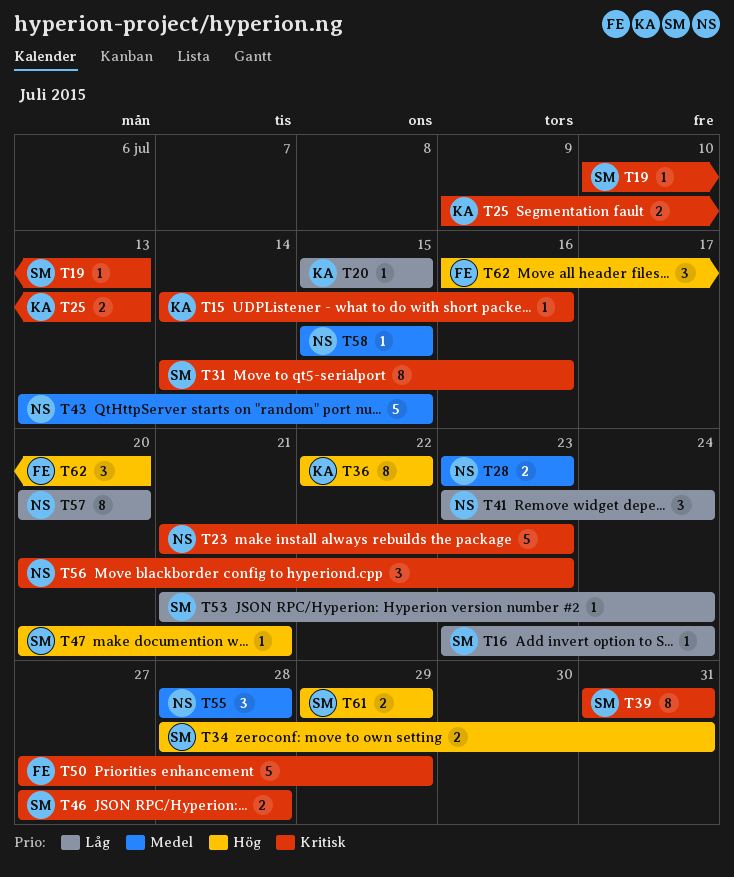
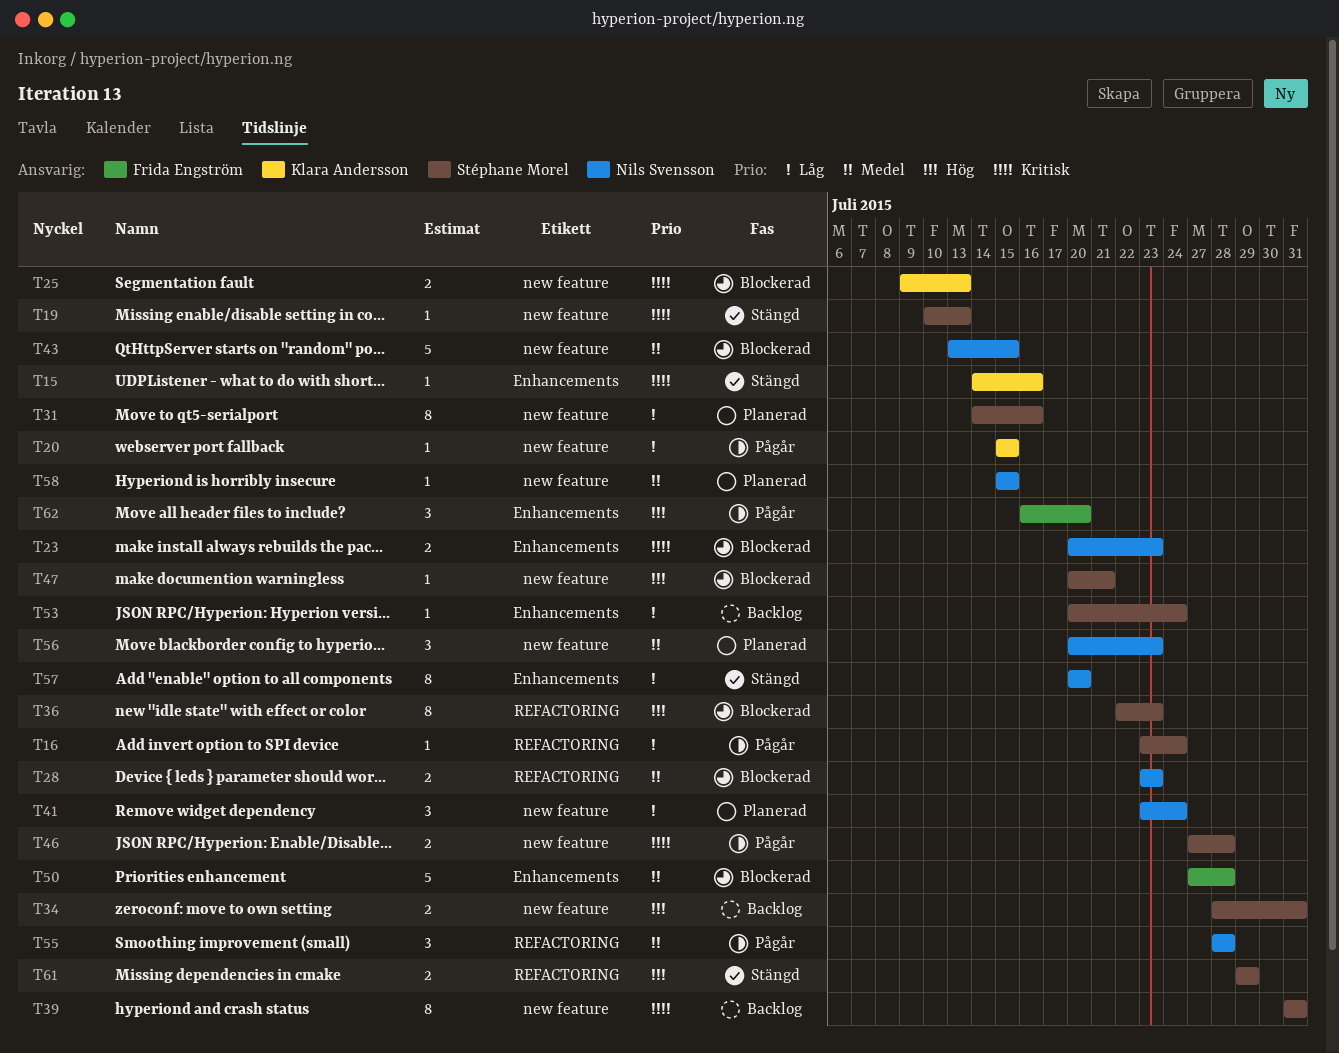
T23, estimate: 5 -> 2
T23, start: Jul 21 -> Jul 20
T31, priority: Kritisk -> Låg
T36, owner: Klara Andersson -> Stéphane Morel
T36, due: Jul 22 -> Jul 23
T50, priority: Kritisk -> Medel
T50, due: Jul 29 -> Jul 28
T53, start: Jul 21 -> Jul 20
T56, priority: Kritisk -> Medel

